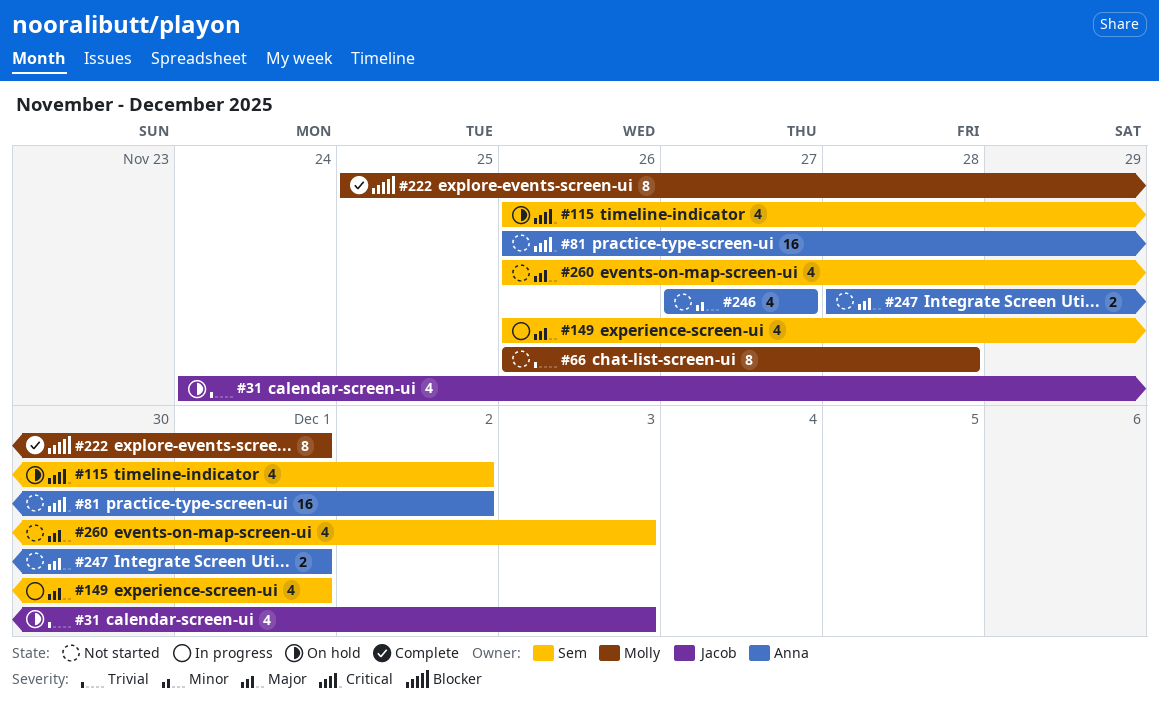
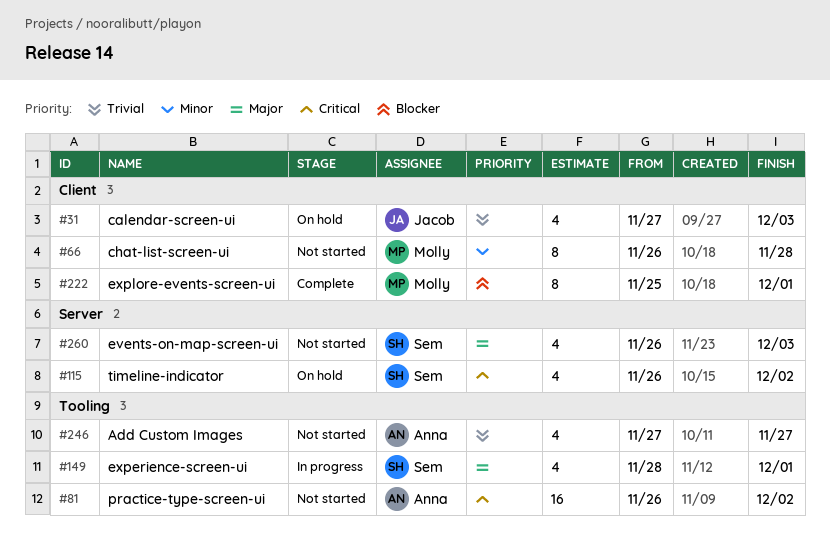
#31, start: Nov 24 -> Nov 27
#66, priority: Trivial -> Minor
#149, start: Nov 26 -> Nov 28
#246, priority: Minor -> Trivial
#247: present -> none

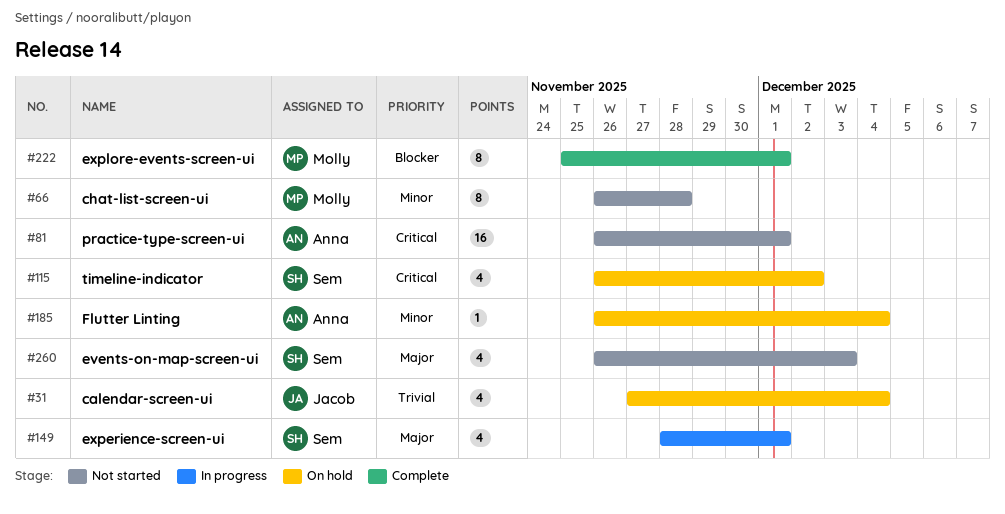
#31, due: Dec 3 -> Dec 4
#81, due: Dec 2 -> Dec 1
#185: none -> present
#246: present -> none

